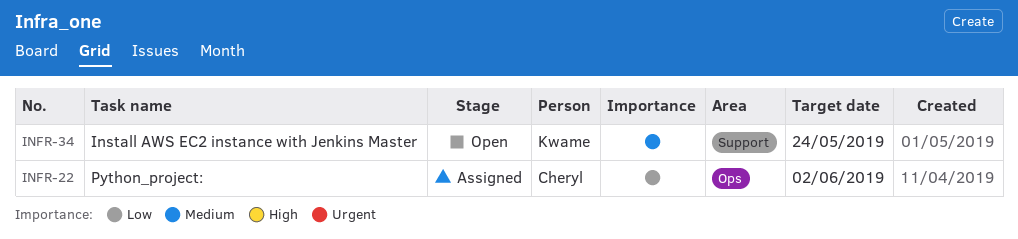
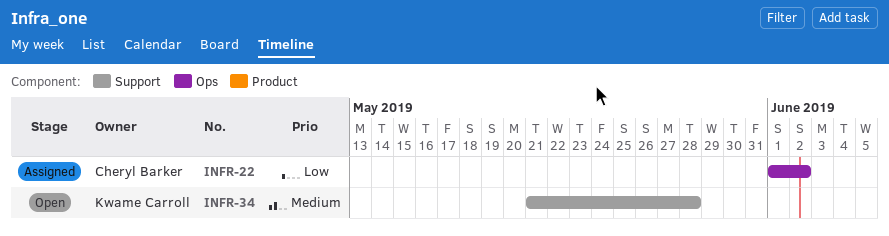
INFR-34, due: May 24 -> May 28

